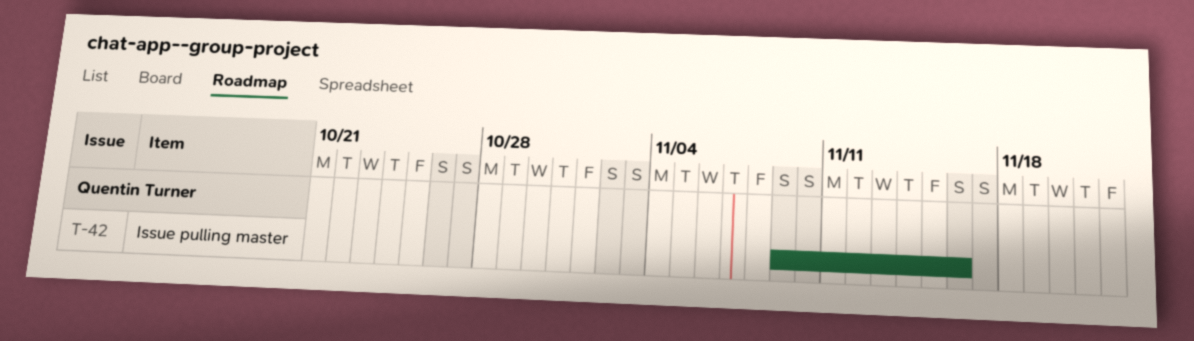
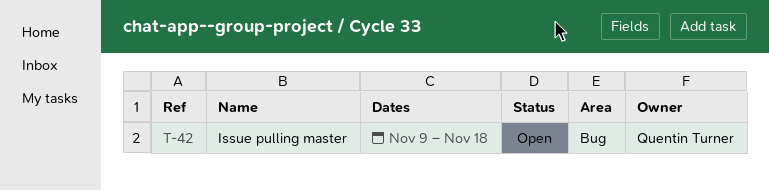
T-42, due: Nov 16 -> Nov 18

